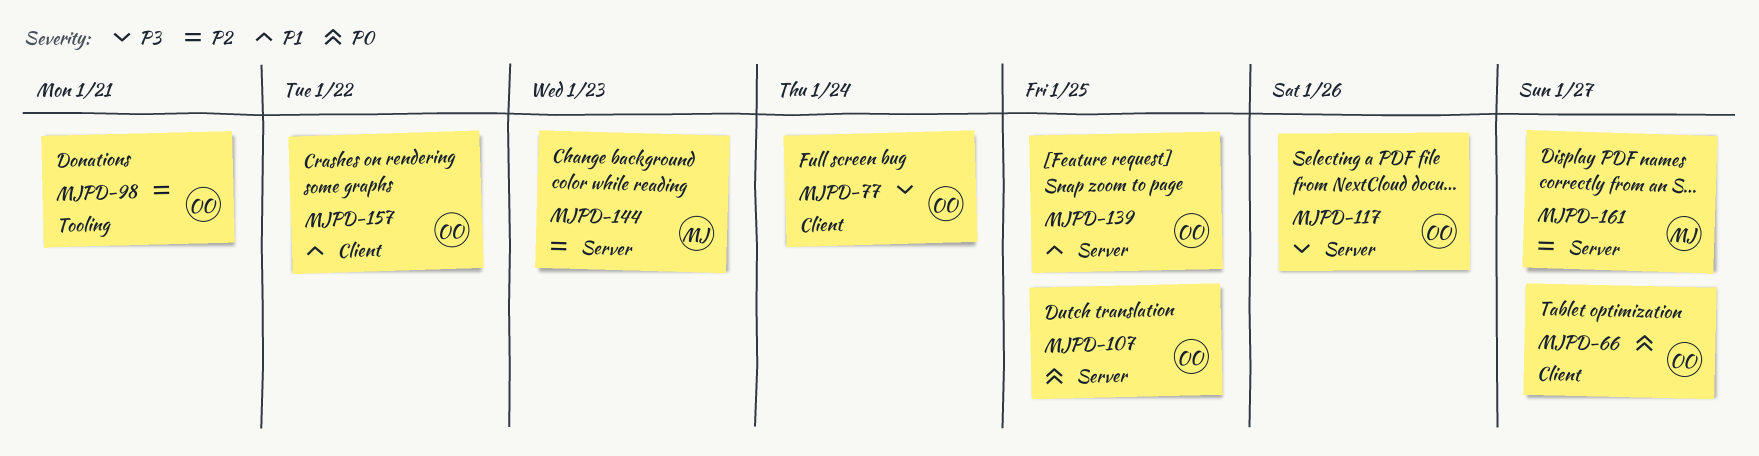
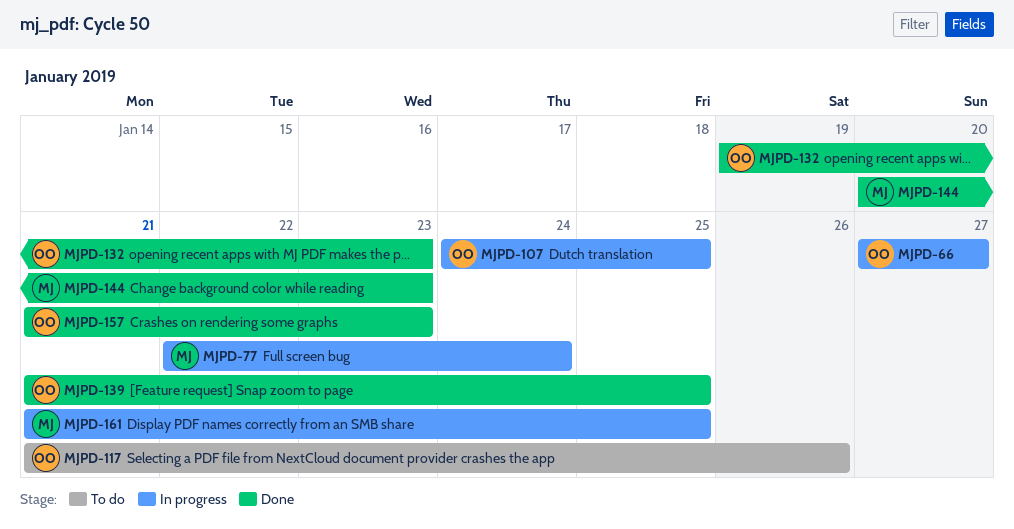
MJPD-77, owner: OO -> MJ
MJPD-98: present -> none
MJPD-132: none -> present
MJPD-157, due: Jan 22 -> Jan 23
MJPD-161, due: Jan 27 -> Jan 25

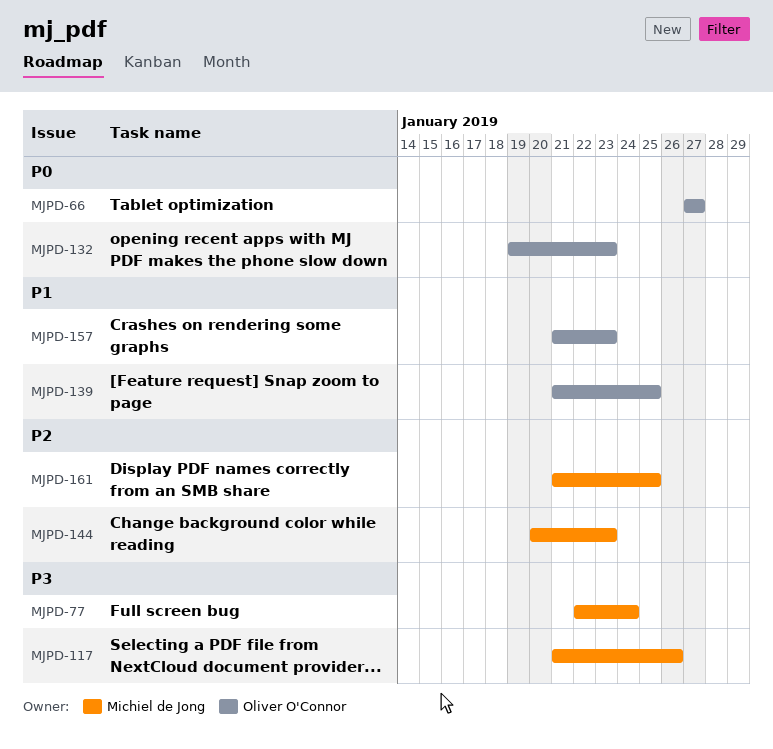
MJPD-107: present -> none
MJPD-117, owner: Oliver O'Connor -> Michiel de Jong

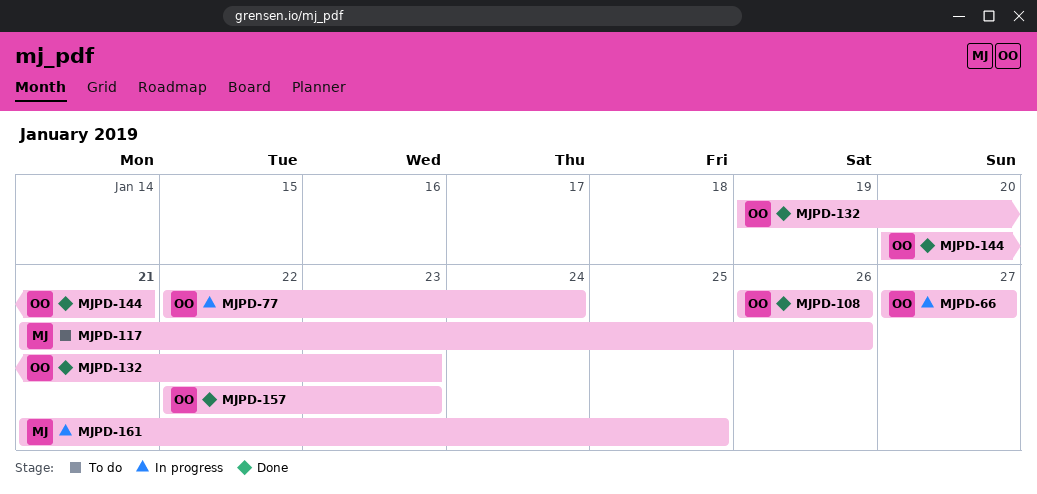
MJPD-77, owner: Michiel de Jong -> Oliver O'Connor
MJPD-108: none -> present
MJPD-139: present -> none
MJPD-144, owner: Michiel de Jong -> Oliver O'Connor
MJPD-144, due: Jan 23 -> Jan 21
MJPD-157, start: Jan 21 -> Jan 22

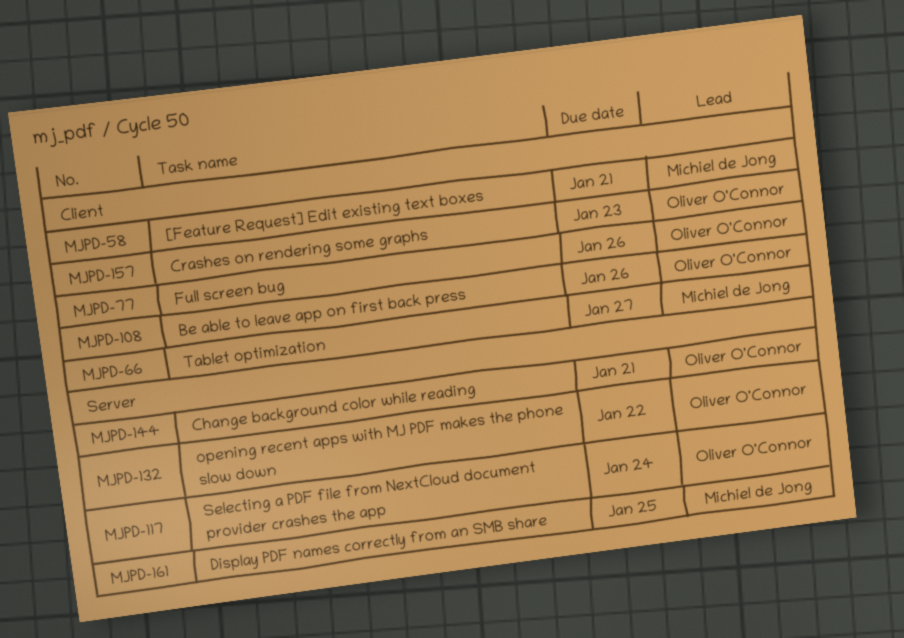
MJPD-58: none -> present
MJPD-66, owner: Oliver O'Connor -> Michiel de Jong
MJPD-77, due: Jan 24 -> Jan 26
MJPD-117, owner: Michiel de Jong -> Oliver O'Connor
MJPD-117, due: Jan 26 -> Jan 24
MJPD-132, due: Jan 23 -> Jan 22

